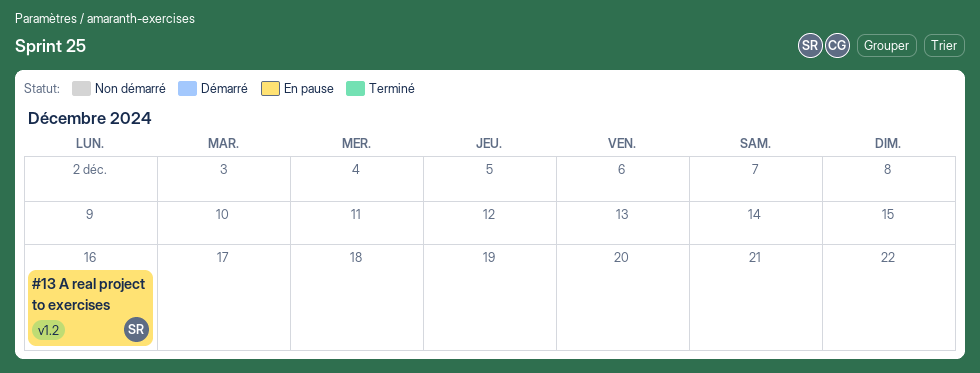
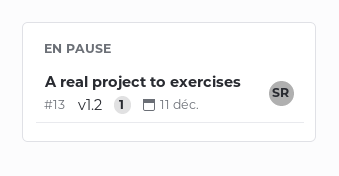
#13, due: Dec 16 -> Dec 11

